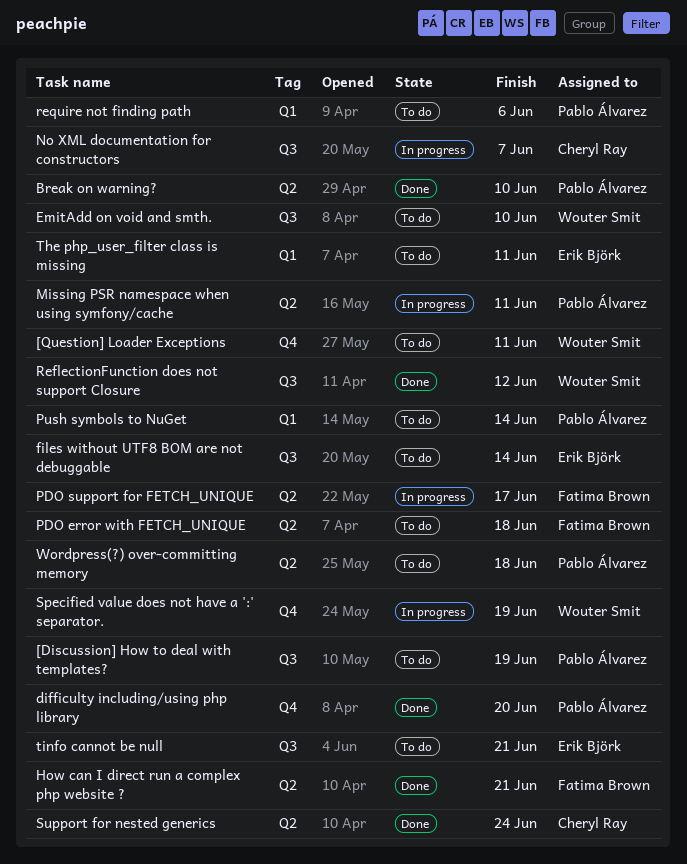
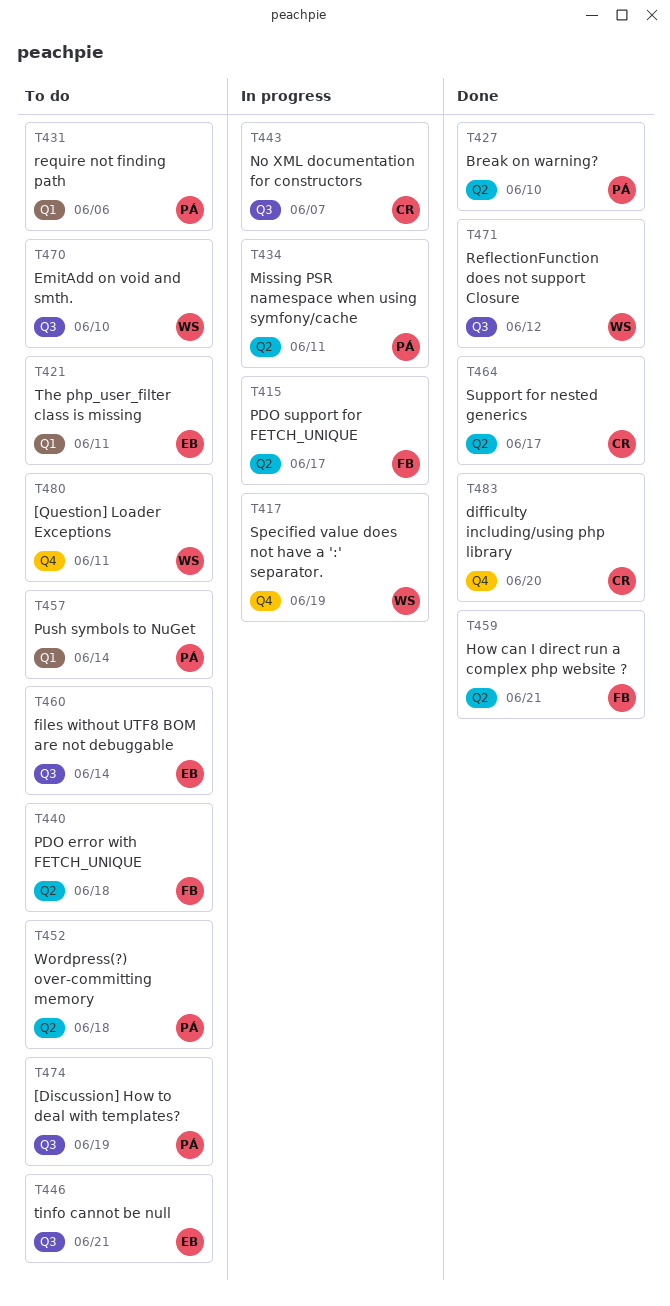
difficulty including/using php library, owner: Pablo Álvarez -> Cheryl Ray
Support for nested generics, due: Jun 24 -> Jun 17

